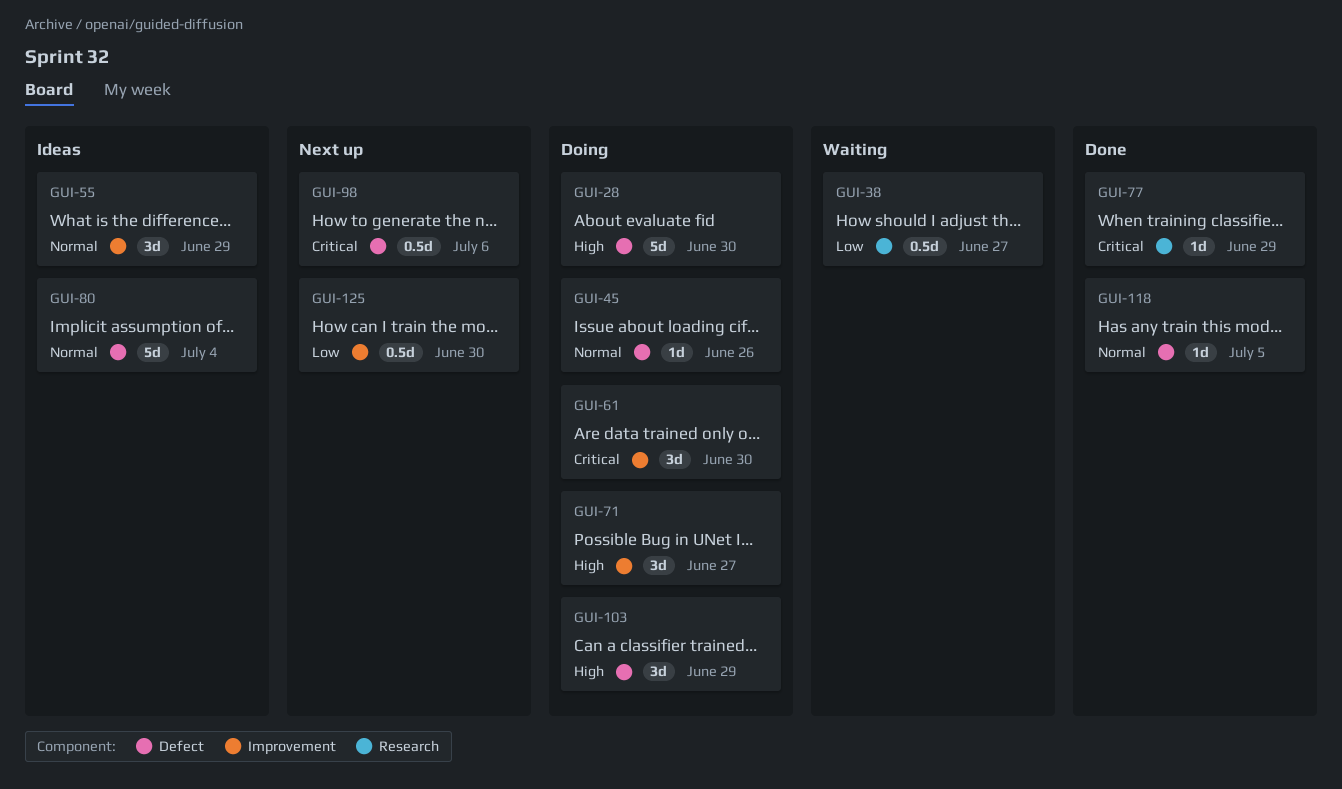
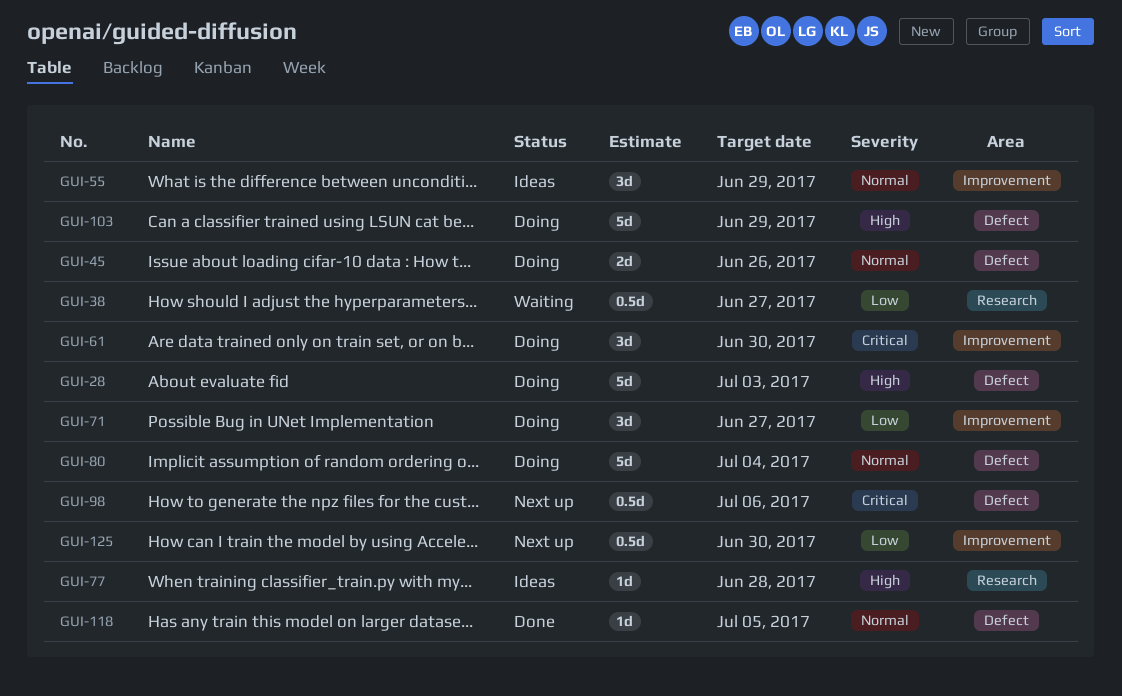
GUI-28, due: Jun 30 -> Jul 3
GUI-45, estimate: 1d -> 2d
GUI-71, priority: High -> Low
GUI-77, status: Done -> Ideas
GUI-77, priority: Critical -> High
GUI-77, due: Jun 29 -> Jun 28
GUI-80, status: Ideas -> Doing
GUI-103, estimate: 3d -> 5d

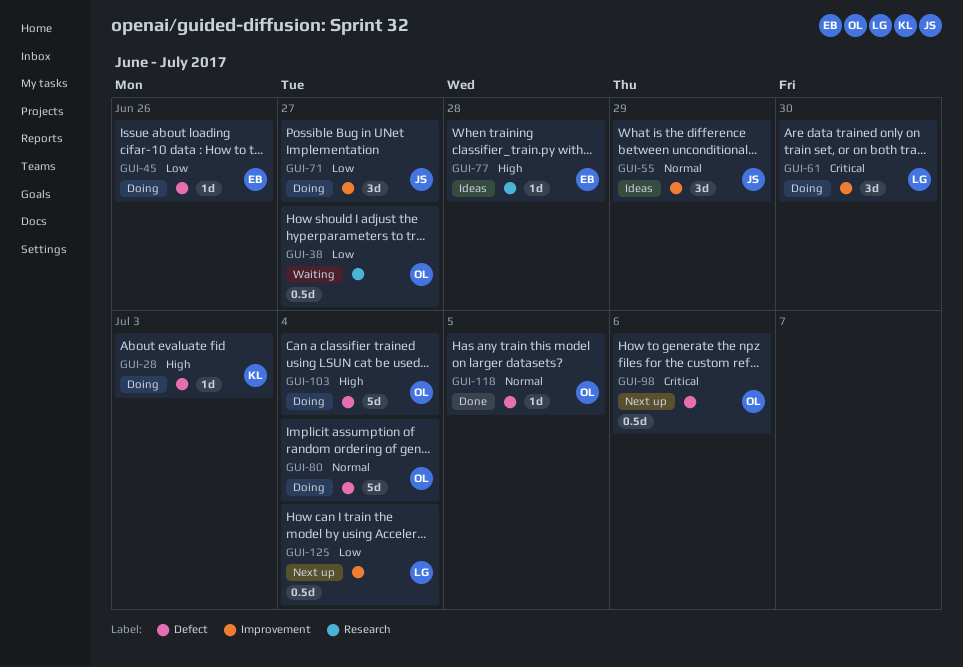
GUI-28, estimate: 5d -> 1d
GUI-45, priority: Normal -> Low
GUI-45, estimate: 2d -> 1d
GUI-103, due: Jun 29 -> Jul 4
GUI-125, due: Jun 30 -> Jul 4

